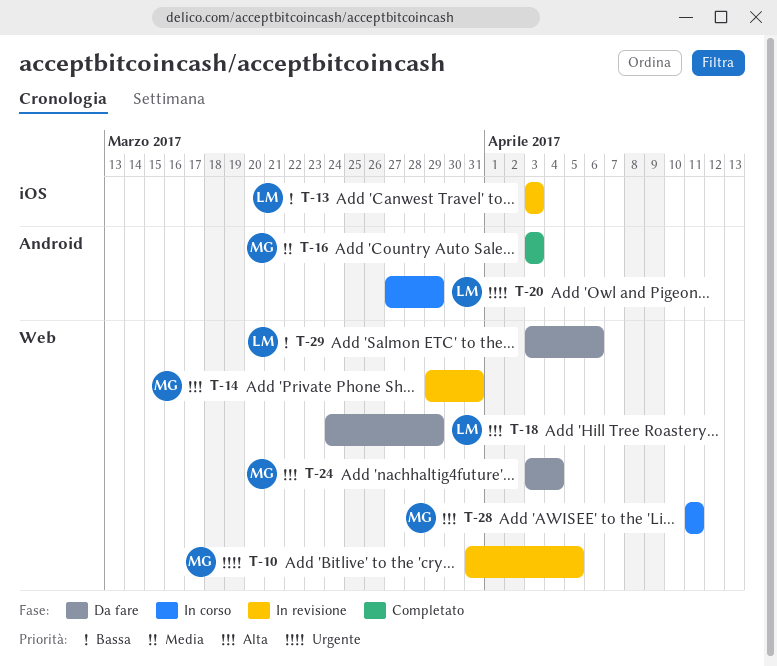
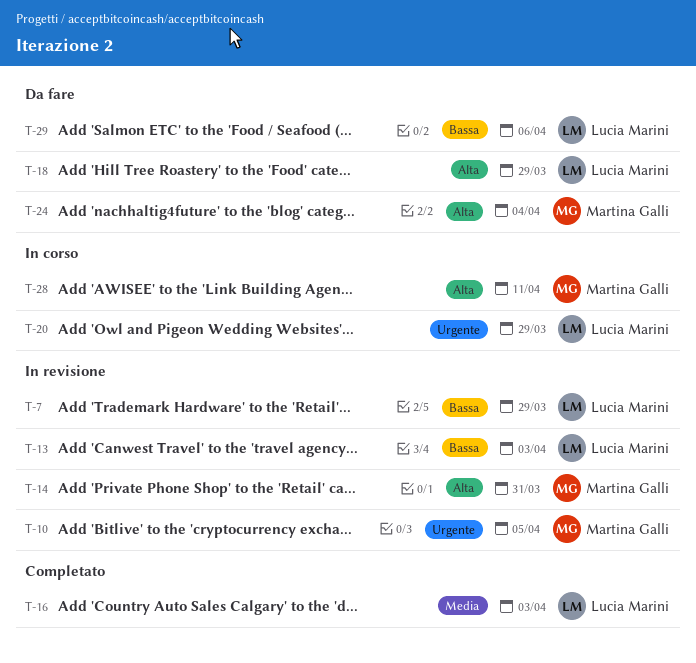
T-7: none -> present
T-16, owner: Martina Galli -> Lucia Marini

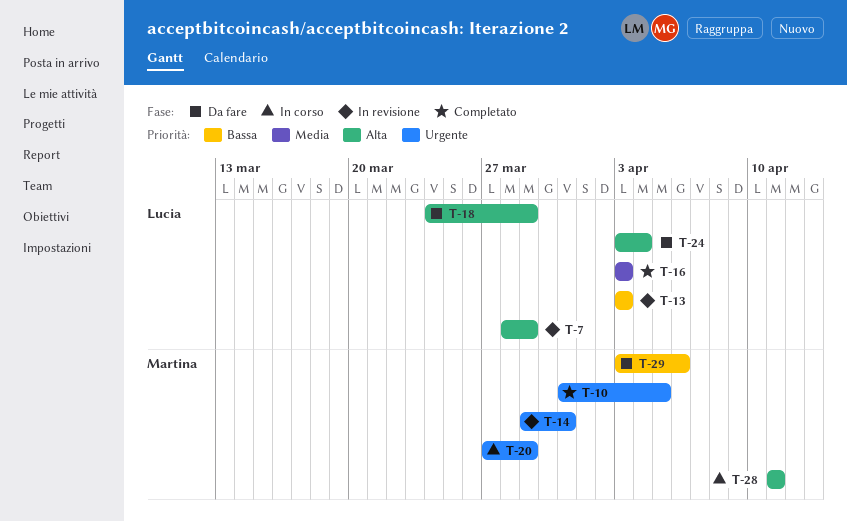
T-7, priority: Bassa -> Alta
T-10, status: In revisione -> Completato
T-14, priority: Alta -> Urgente
T-20, owner: Lucia Marini -> Martina Galli
T-24, owner: Martina Galli -> Lucia Marini
T-29, owner: Lucia Marini -> Martina Galli

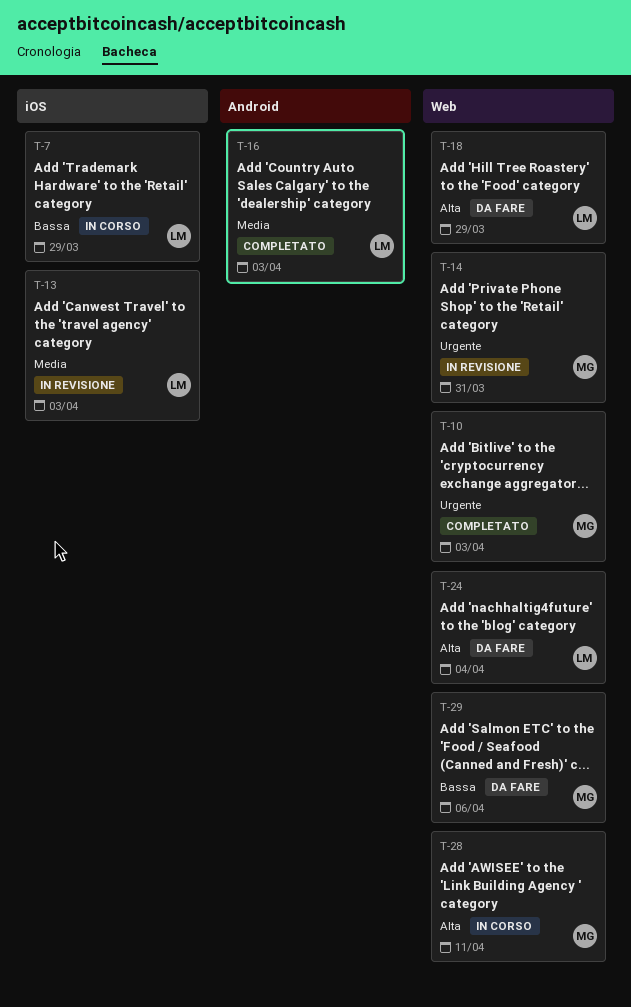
T-7, status: In revisione -> In corso
T-7, priority: Alta -> Bassa
T-10, due: Apr 5 -> Apr 3
T-13, priority: Bassa -> Media
T-20: present -> none

